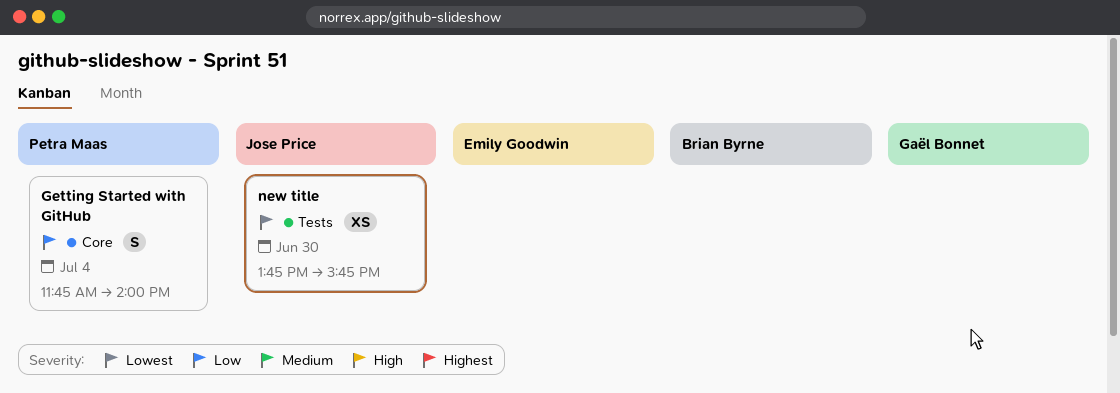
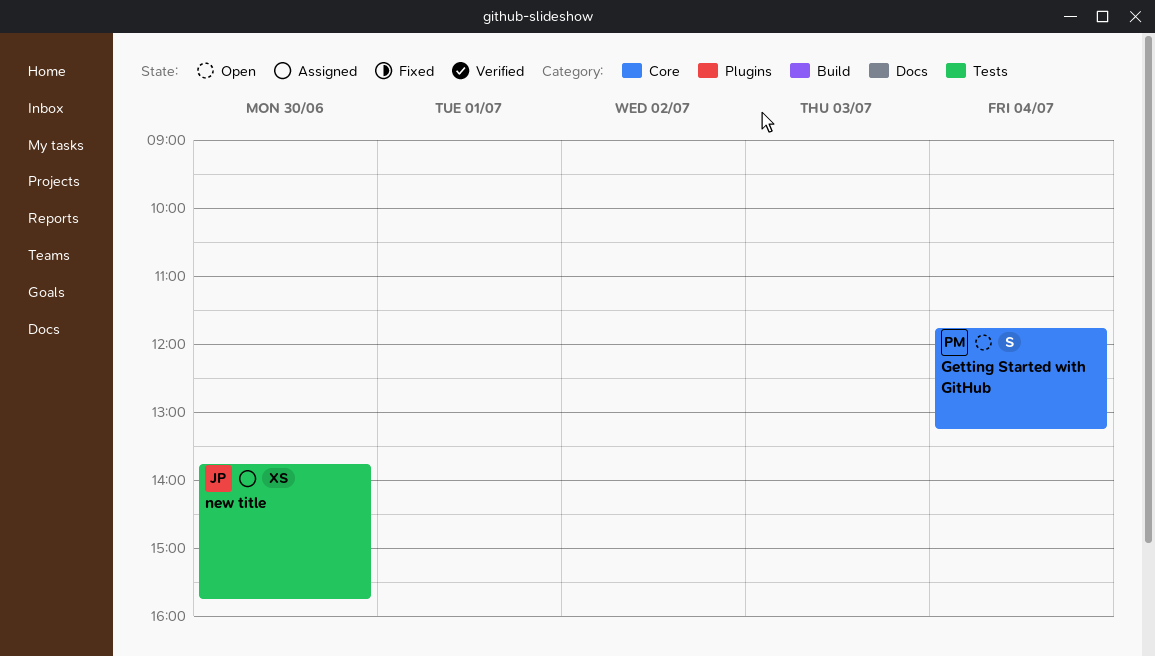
Getting Started with GitHub, ends: 14:00 -> 13:15

